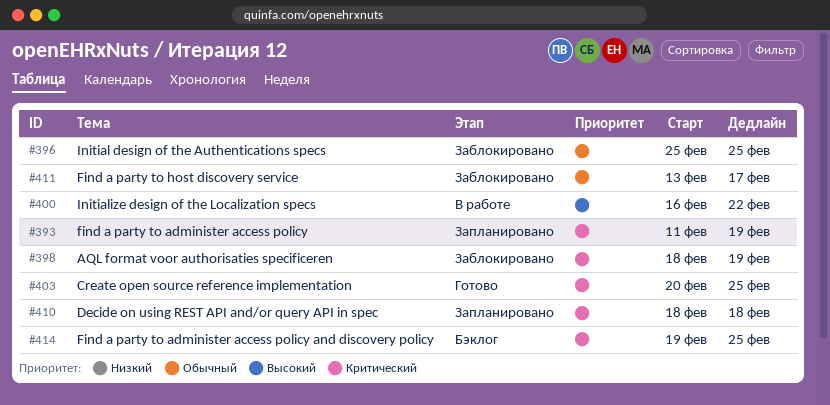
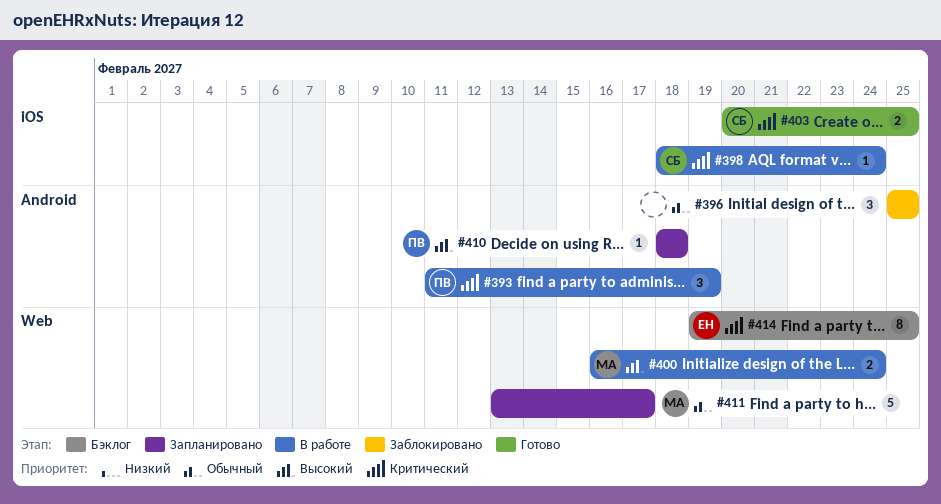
#393, status: Запланировано -> В работе
#398, status: Заблокировано -> В работе
#398, due: Feb 19 -> Feb 24
#400, due: Feb 22 -> Feb 24
#410, priority: Критический -> Высокий
#411, status: Заблокировано -> Запланировано

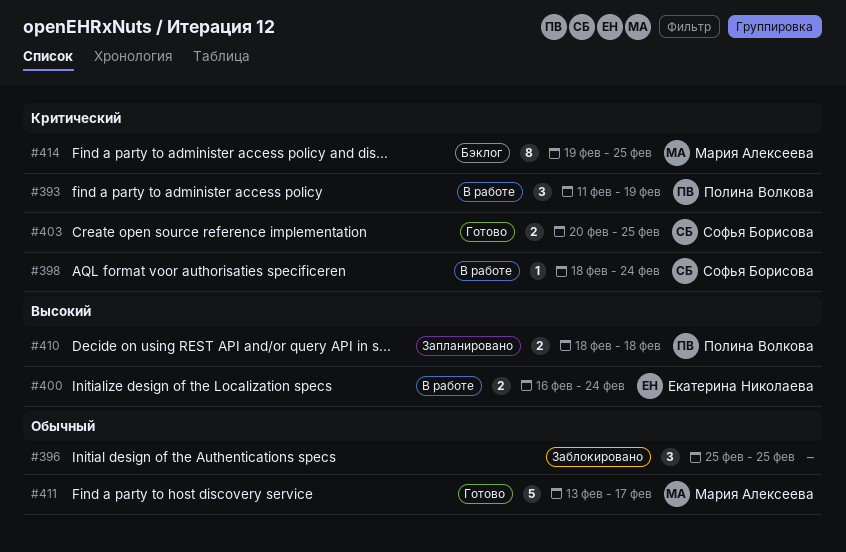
#400, owner: Мария Алексеева -> Екатерина Николаева
#410, estimate: 1 -> 2
#411, status: Запланировано -> Готово
#414, owner: Екатерина Николаева -> Мария Алексеева

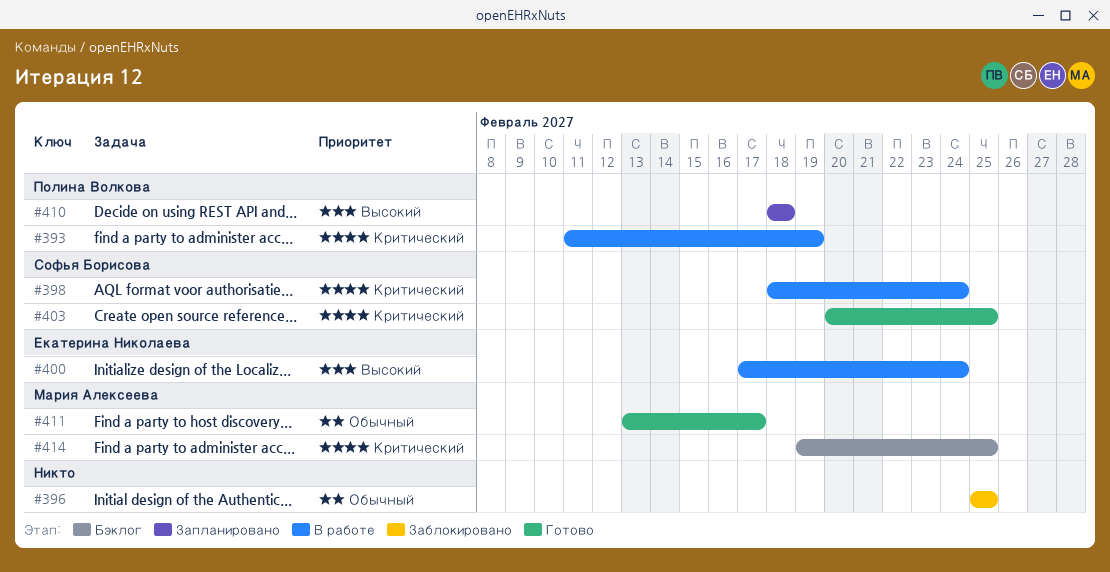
#400, start: Feb 16 -> Feb 17

